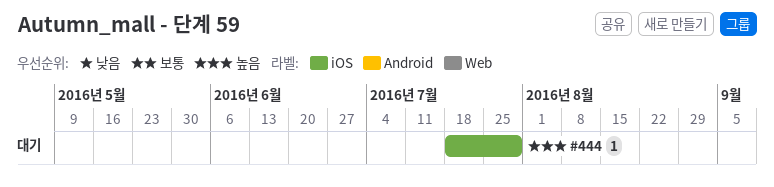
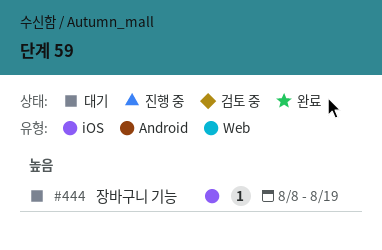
#444, start: Jul 18 -> Aug 8
#444, due: Jul 29 -> Aug 19

